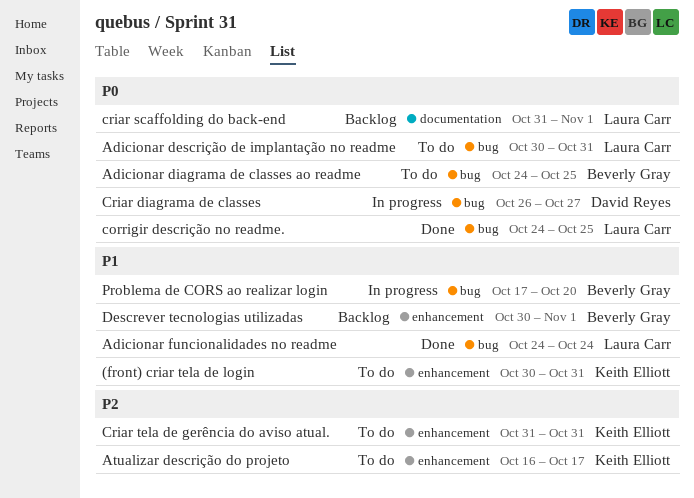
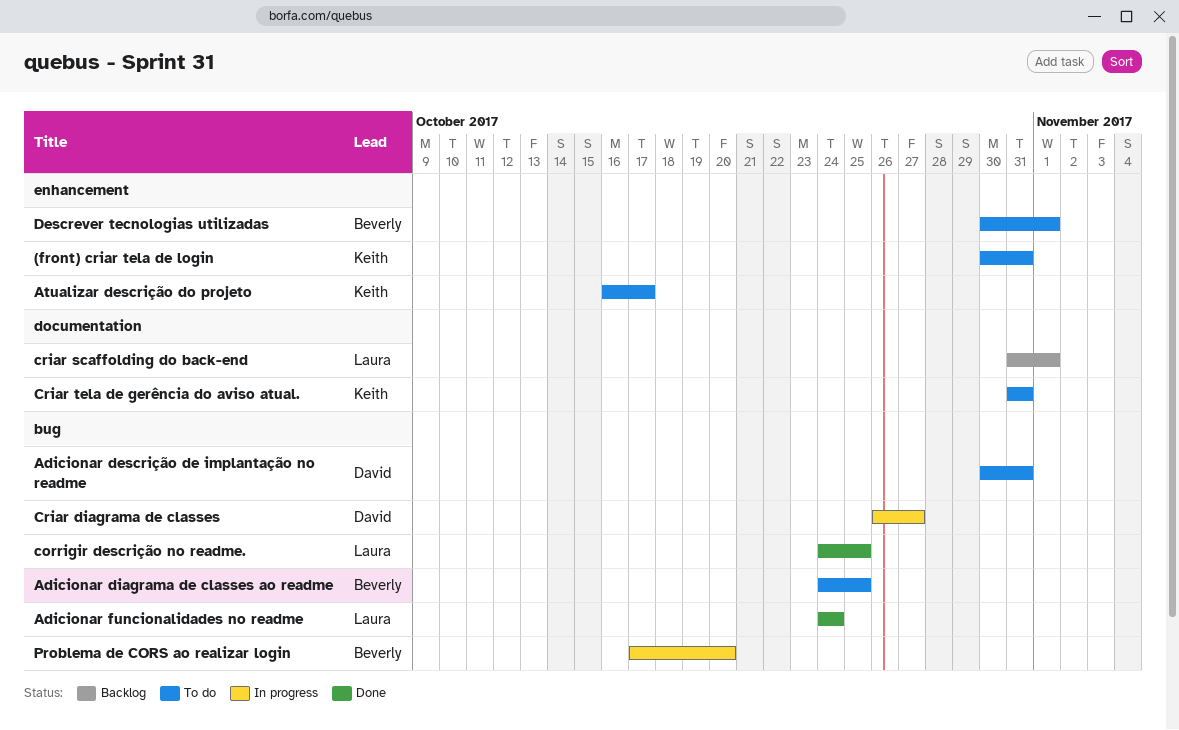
Adicionar descrição de implantação no readme, owner: Laura Carr -> David Reyes
Criar tela de gerência do aviso atual., label: enhancement -> documentation
Descrever tecnologias utilizadas, status: Backlog -> To do

